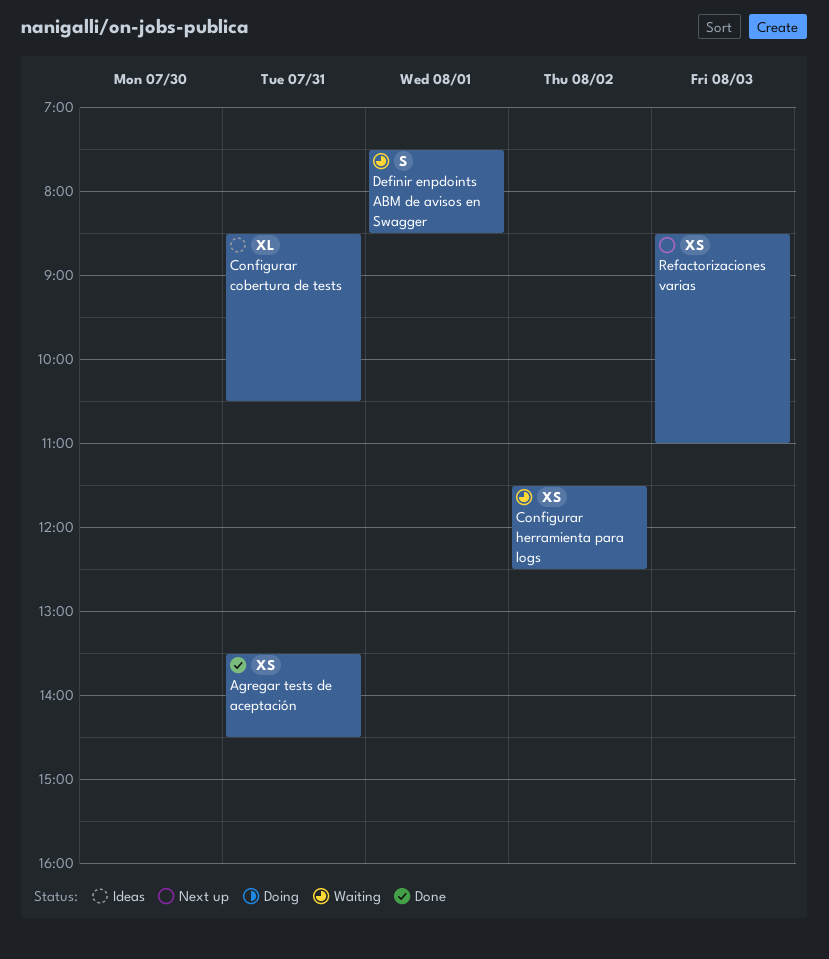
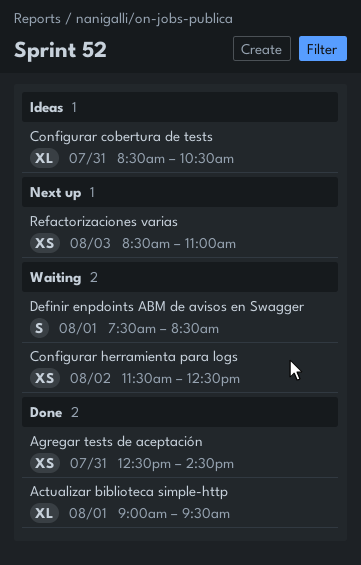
Actualizar biblioteca simple-http: none -> present
Agregar tests de aceptación, begins: 13:30 -> 12:30

